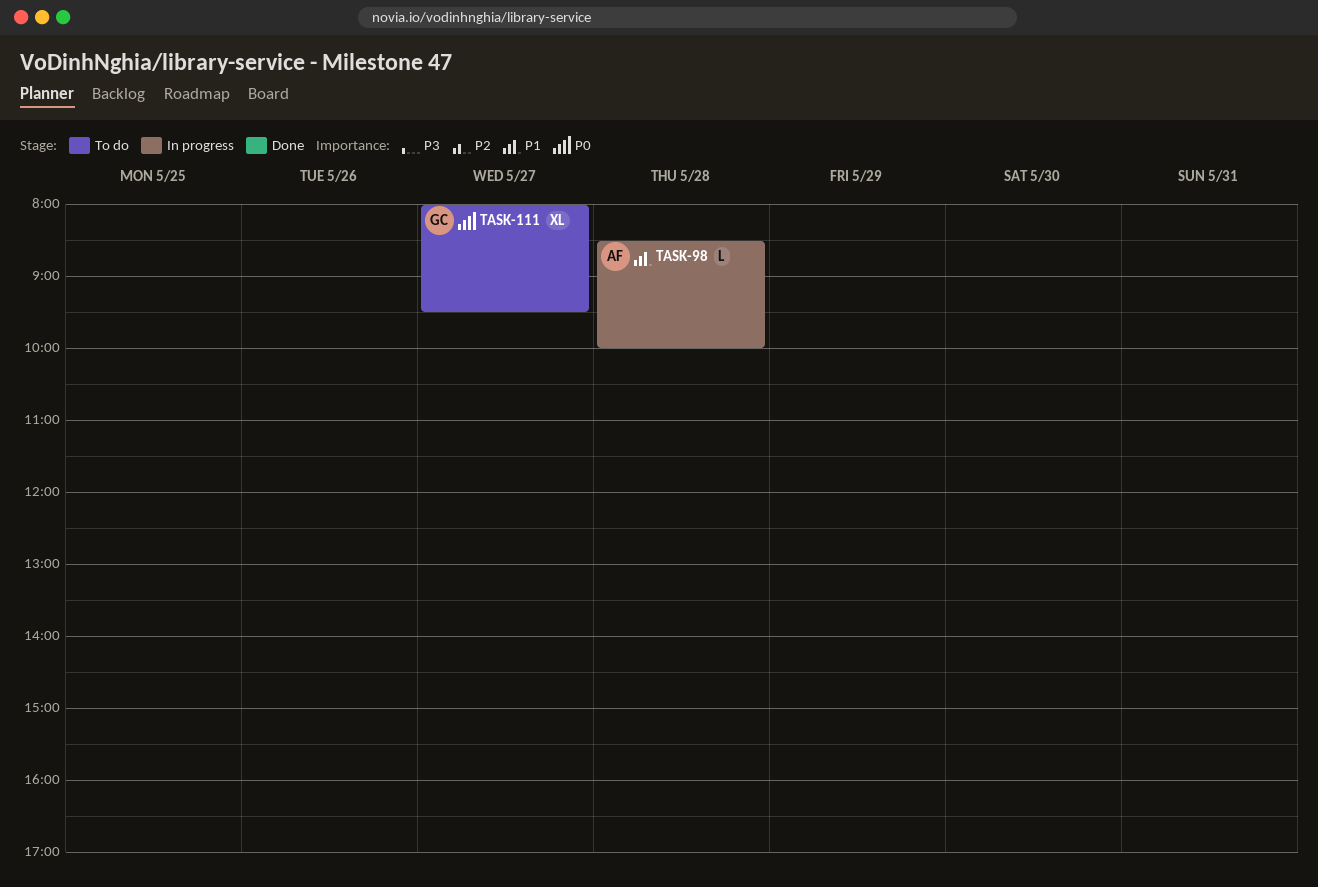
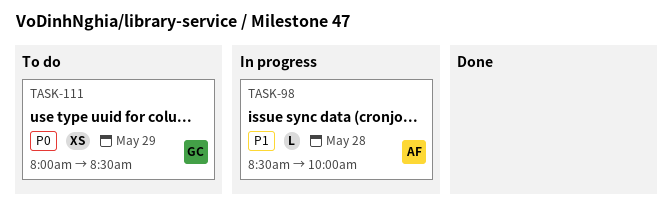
TASK-111, estimate: XL -> XS
TASK-111, day: May 27 -> May 29
TASK-111, ends: 09:30 -> 08:30

